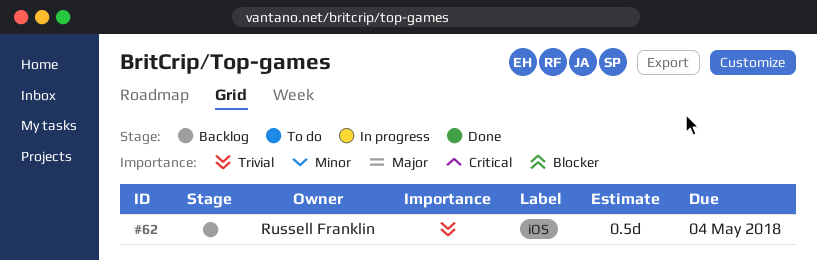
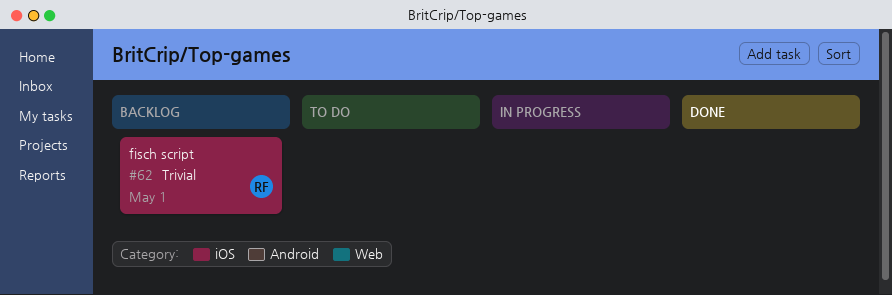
#62, due: May 4 -> May 1

